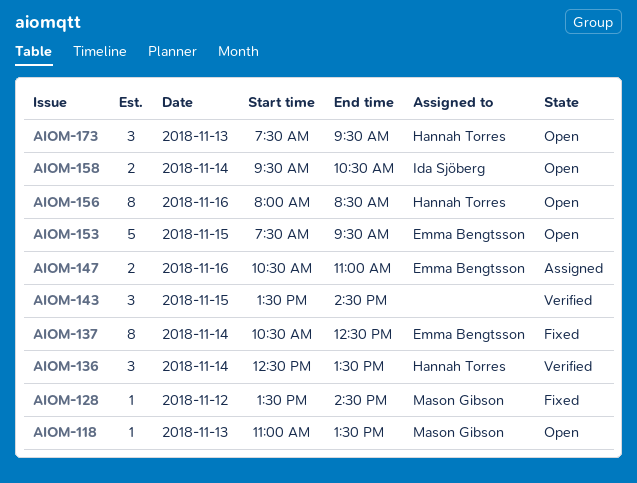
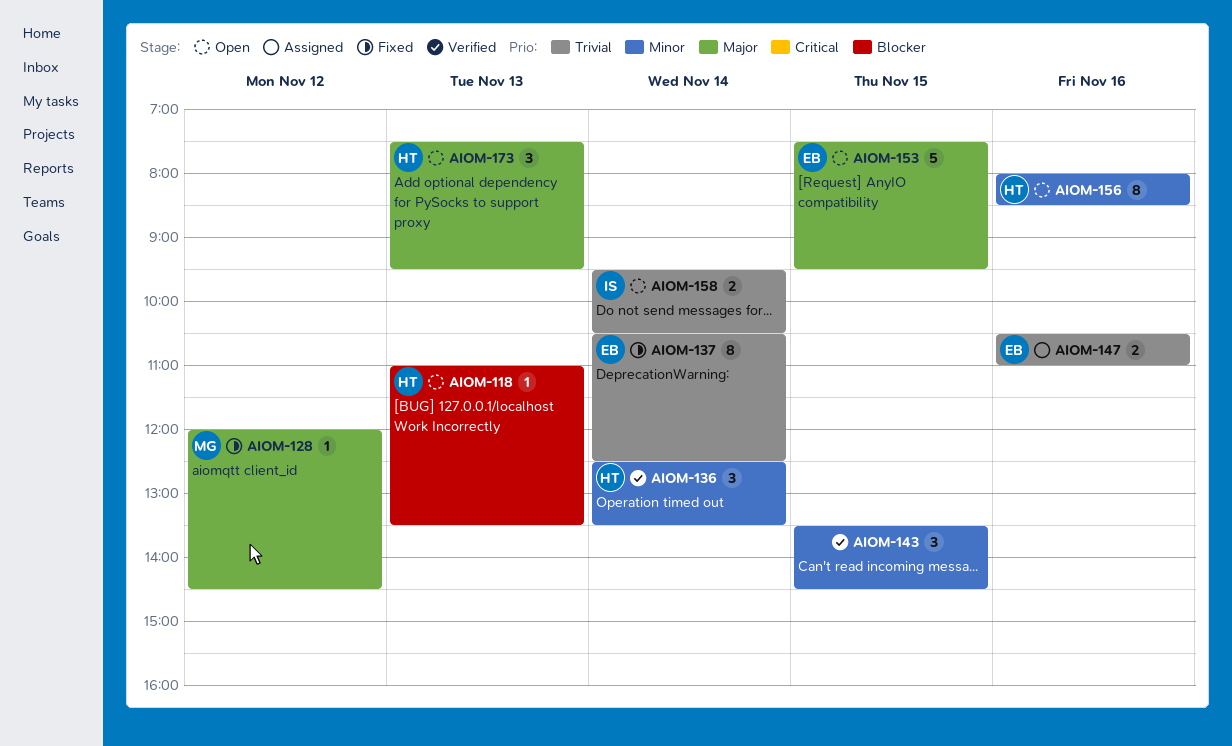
AIOM-118, owner: Mason Gibson -> Hannah Torres
AIOM-128, begins: 13:30 -> 12:00

